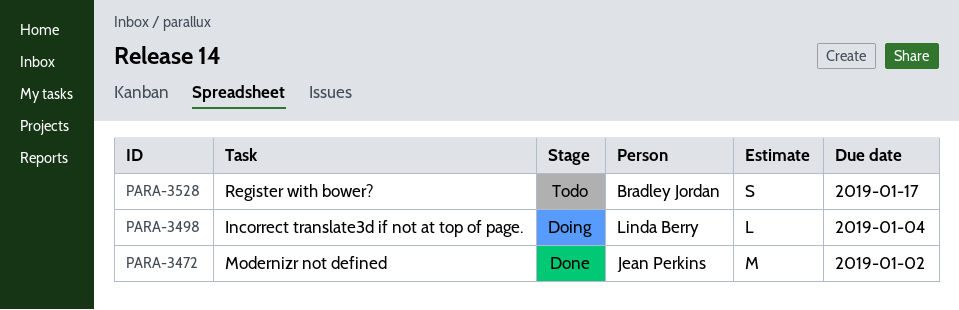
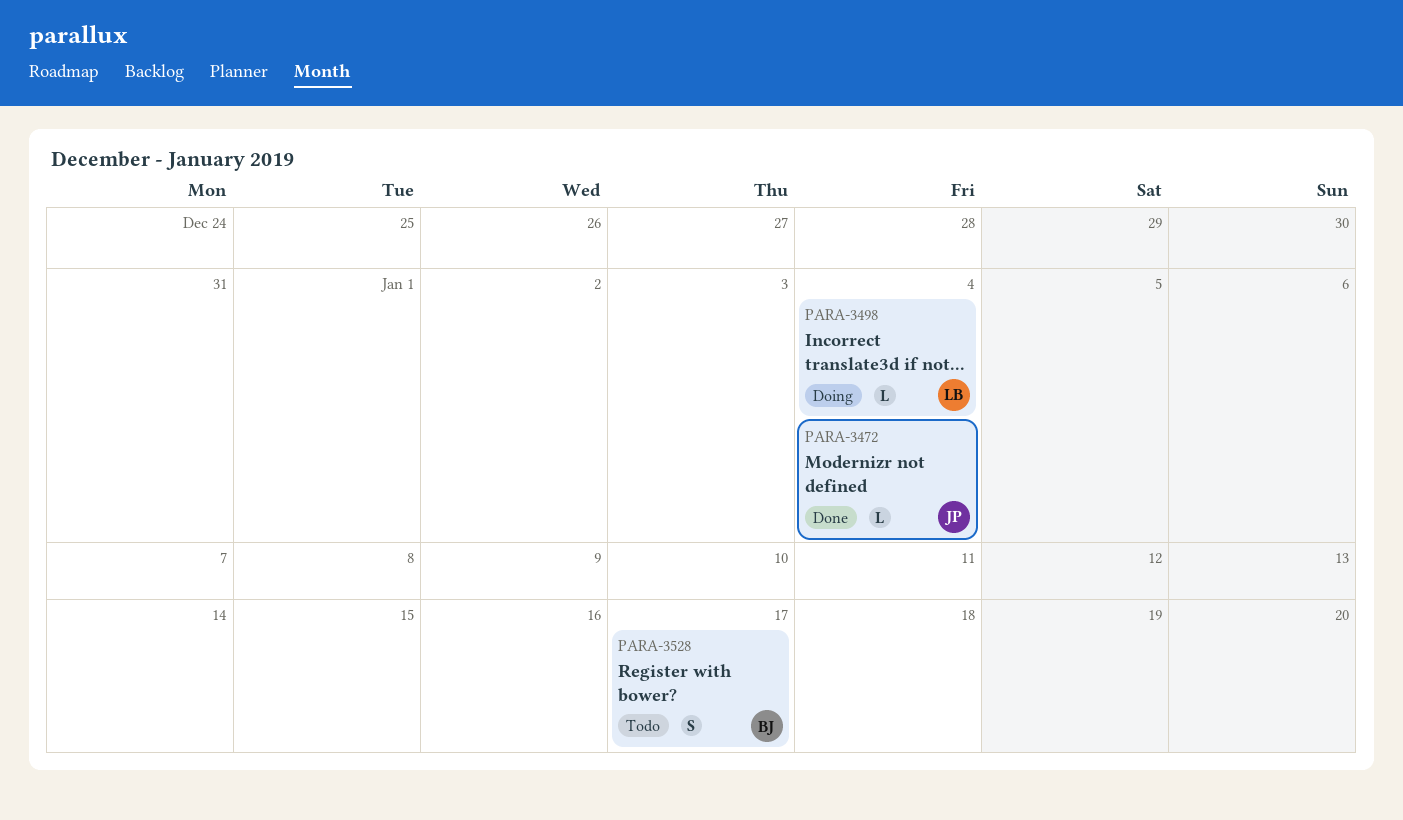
PARA-3472, estimate: M -> L
PARA-3472, due: Jan 2 -> Jan 4

